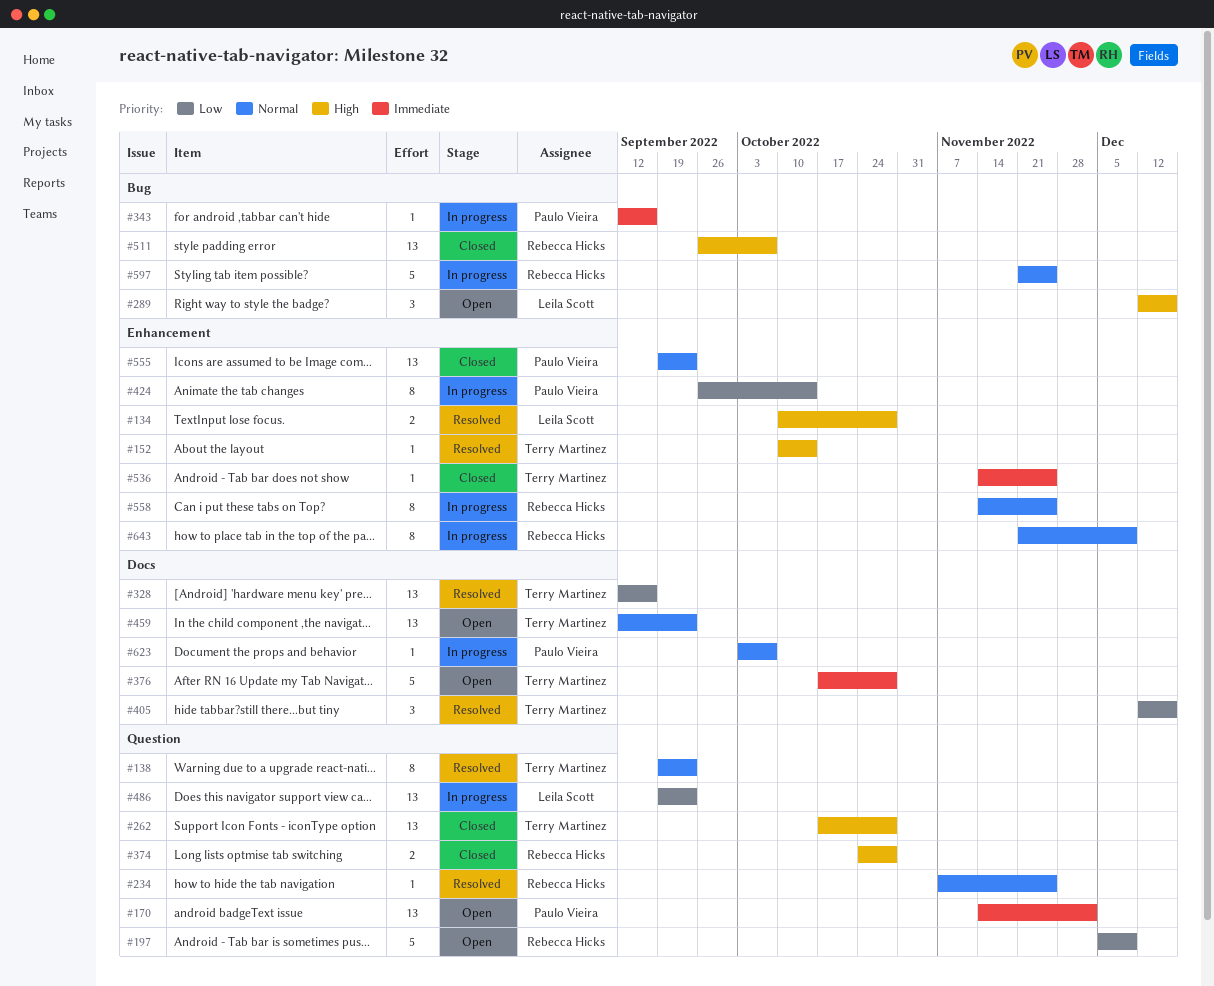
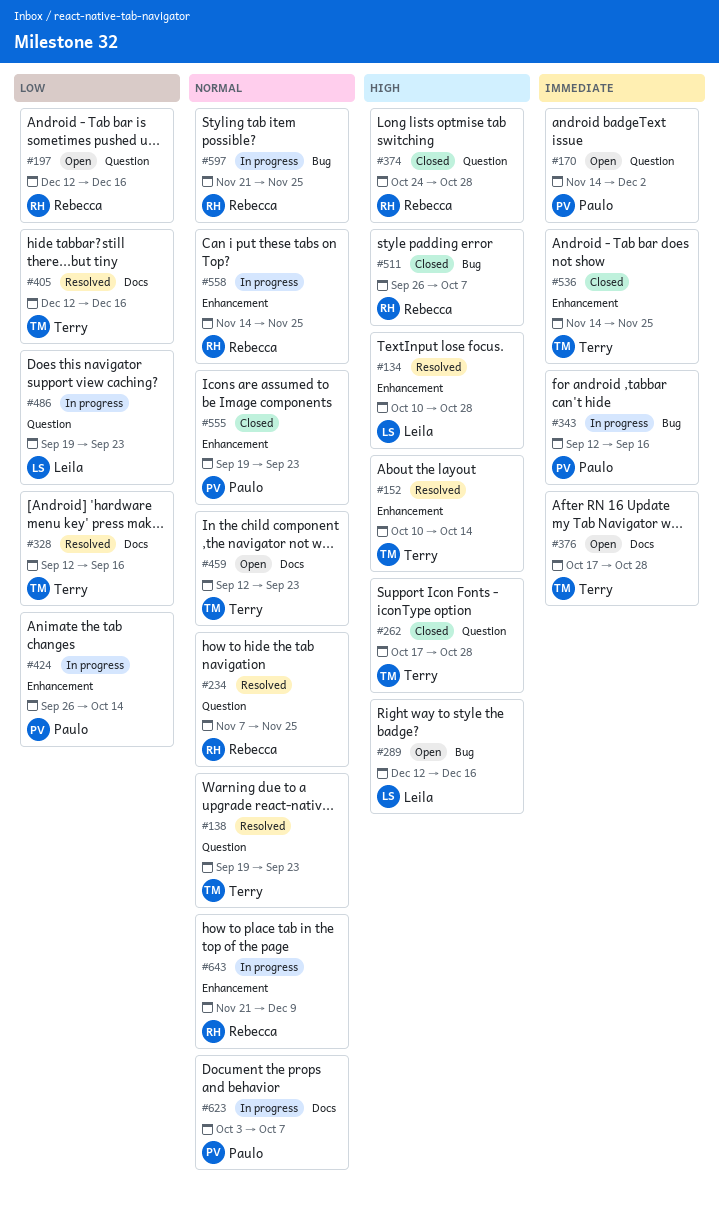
#197, start: Dec 5 -> Dec 12
#197, due: Dec 9 -> Dec 16

